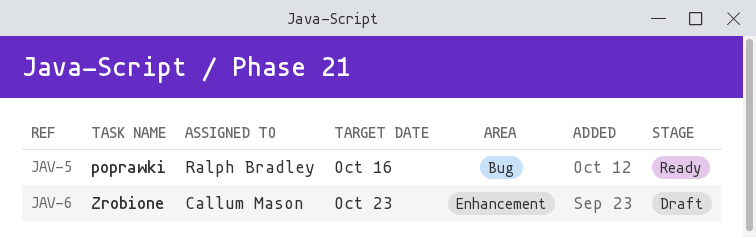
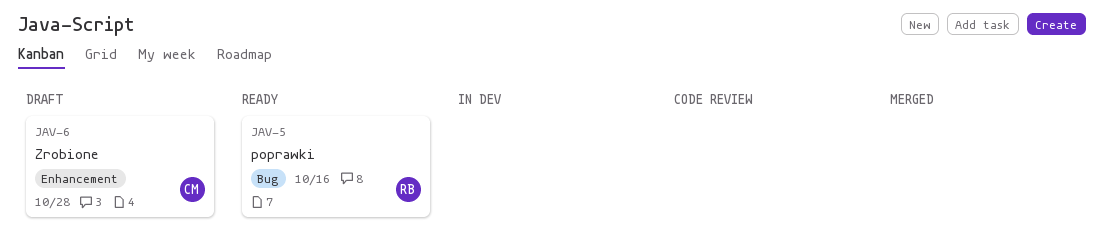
JAV-6, due: Oct 23 -> Oct 28

